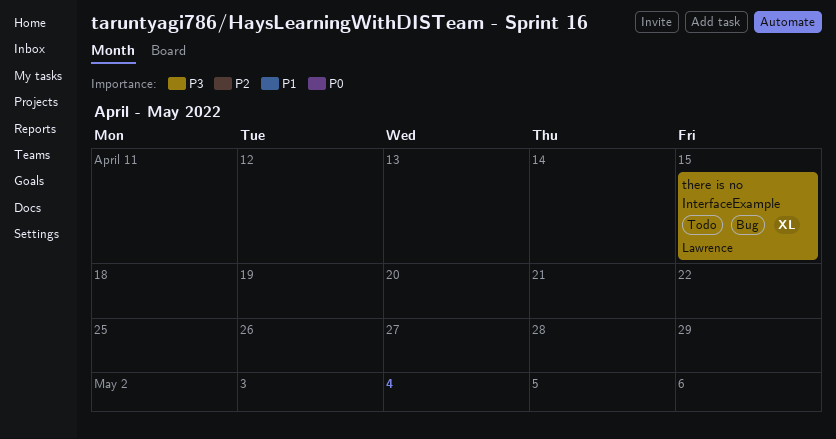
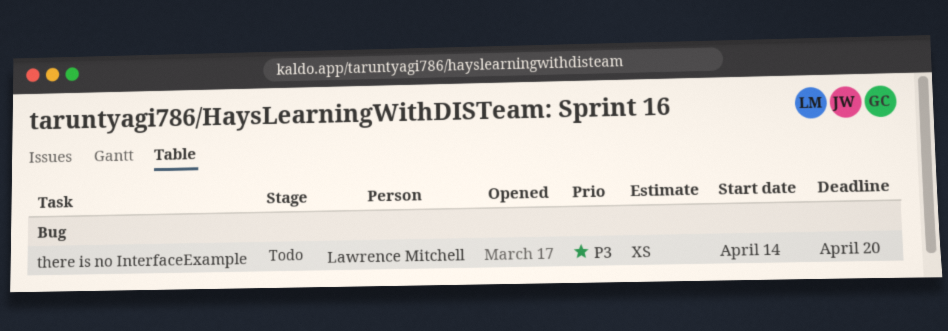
there is no InterfaceExample, estimate: XL -> XS
there is no InterfaceExample, due: Apr 15 -> Apr 20

